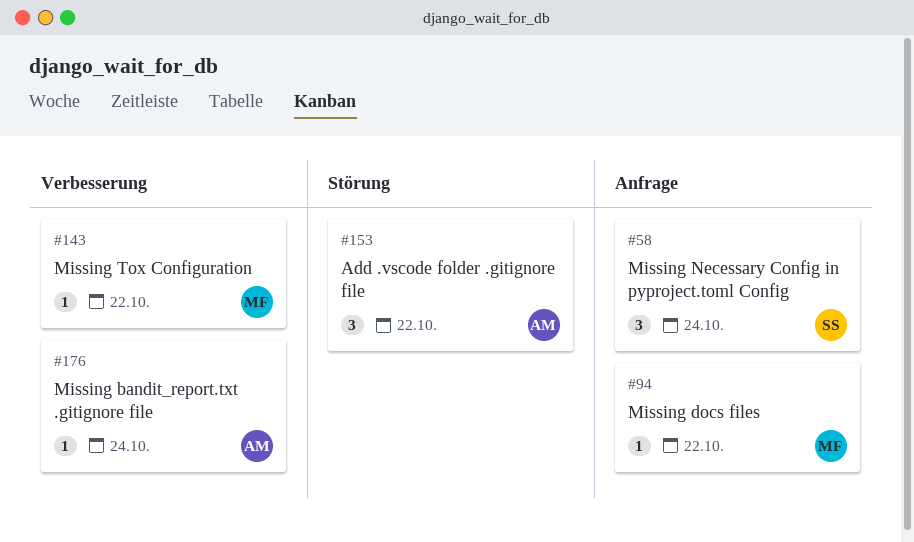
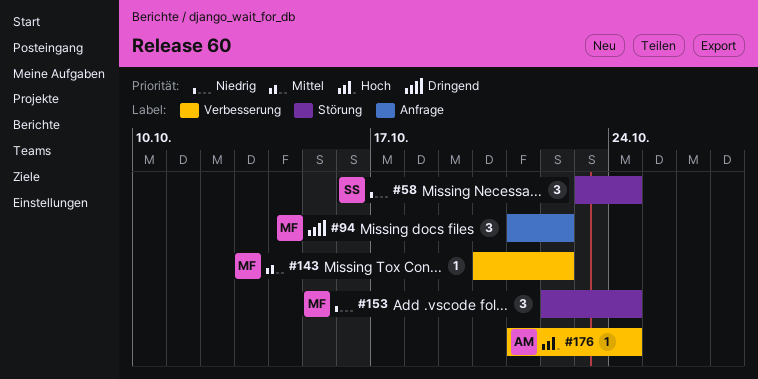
#58, label: Anfrage -> Störung
#94, estimate: 1 -> 3
#153, owner: AM -> MF
#153, due: Oct 22 -> Oct 24

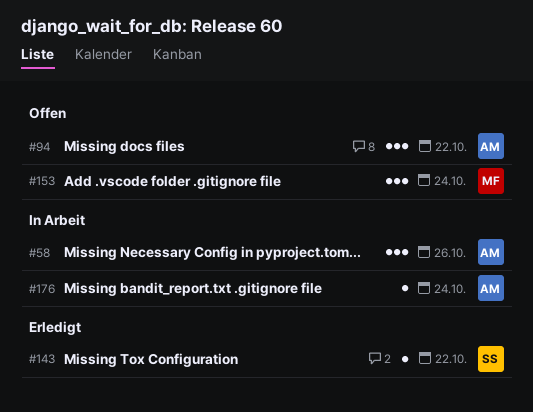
#58, owner: SS -> AM
#58, due: Oct 24 -> Oct 26
#94, owner: MF -> AM
#143, owner: MF -> SS

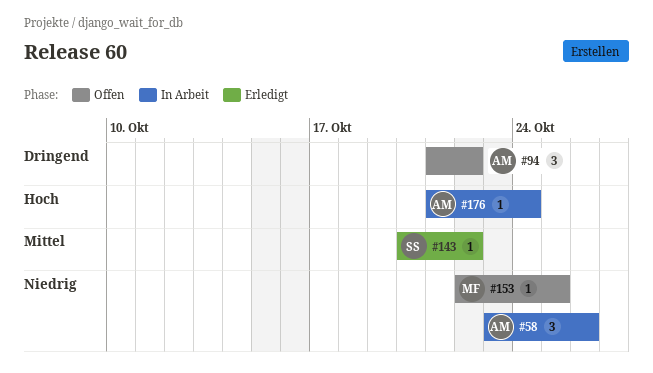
#153, estimate: 3 -> 1
#153, due: Oct 24 -> Oct 25

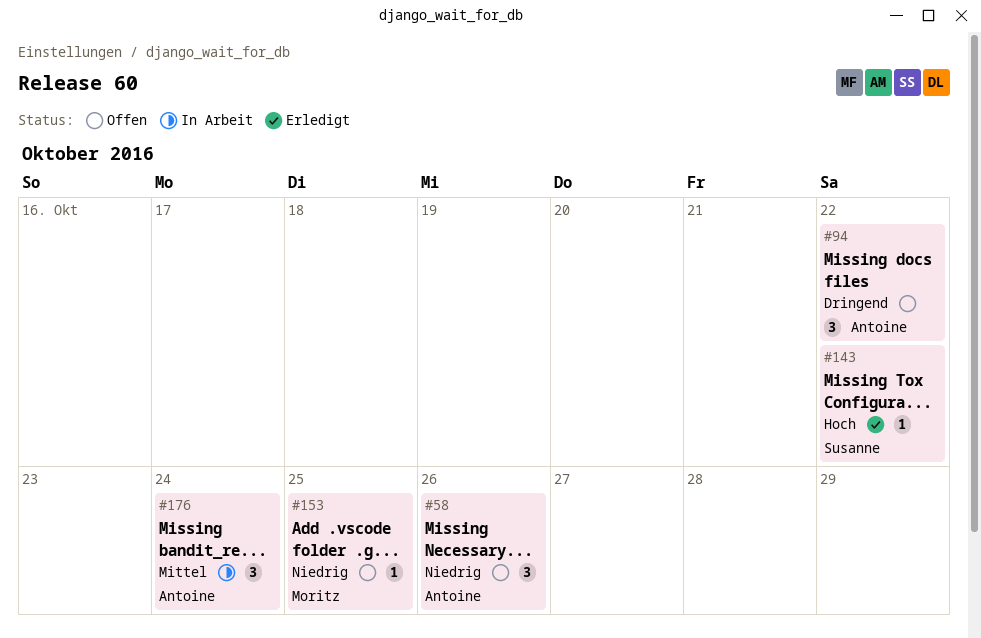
#58, status: In Arbeit -> Offen
#143, priority: Mittel -> Hoch
#176, priority: Hoch -> Mittel
#176, estimate: 1 -> 3

